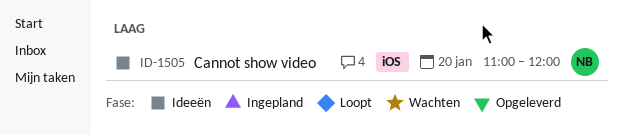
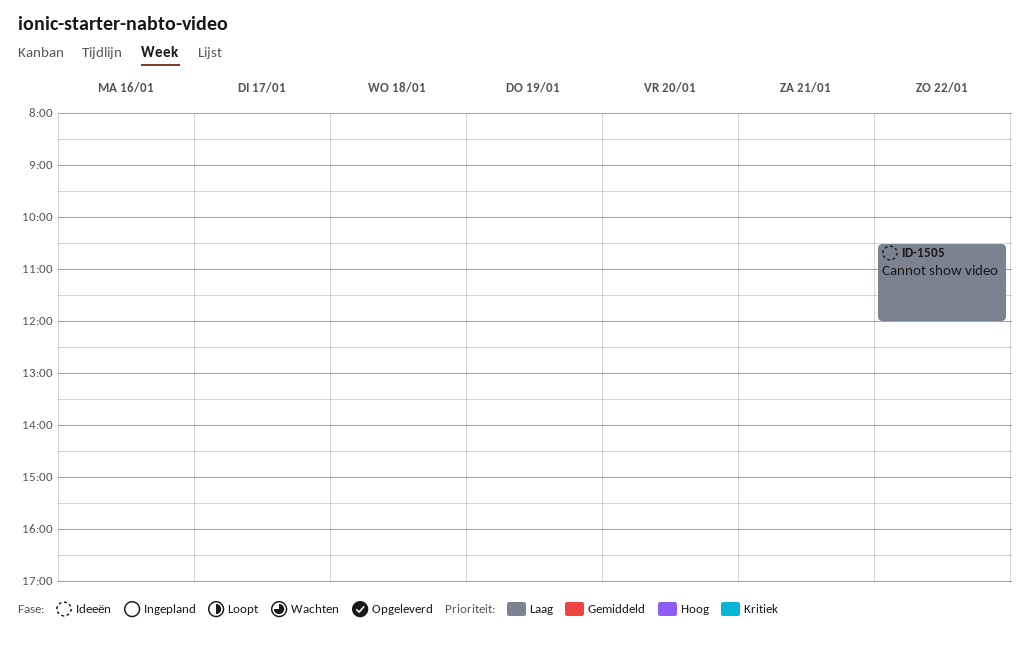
ID-1505, day: Jan 20 -> Jan 22
ID-1505, begins: 11:00 -> 10:30

